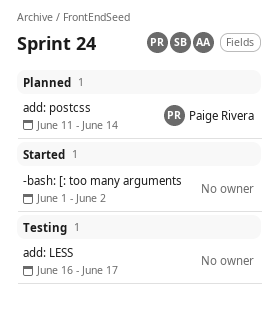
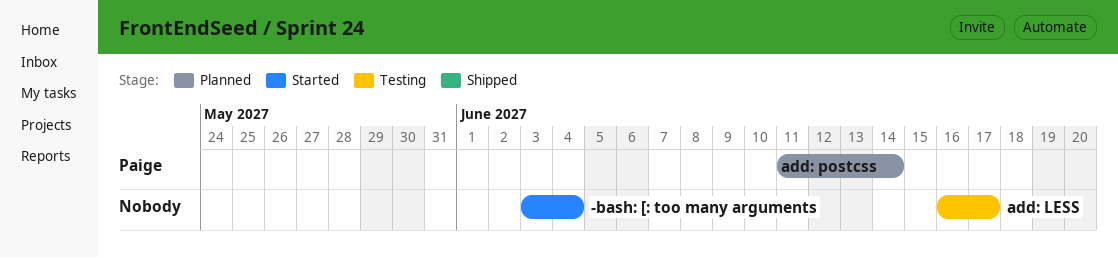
-bash: [: too many arguments, start: Jun 1 -> Jun 3
-bash: [: too many arguments, due: Jun 2 -> Jun 4

